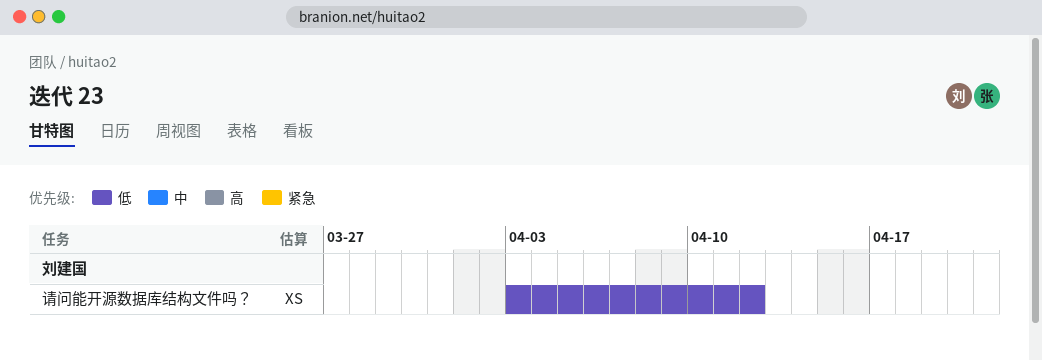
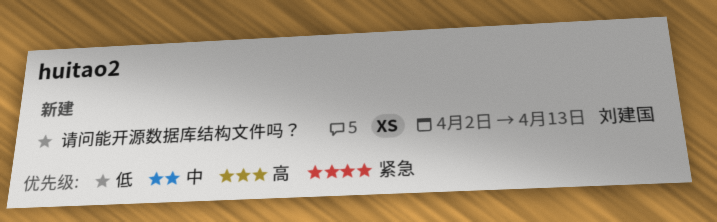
请问能开源数据库结构文件吗？, start: Apr 3 -> Apr 2
请问能开源数据库结构文件吗？, due: Apr 12 -> Apr 13

